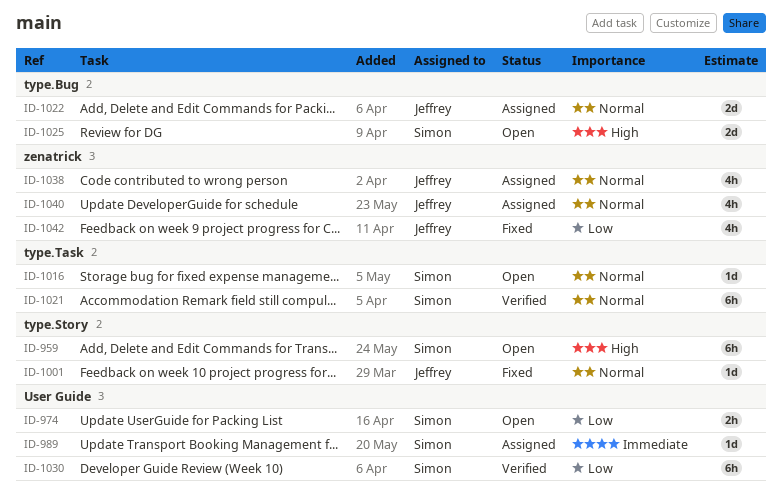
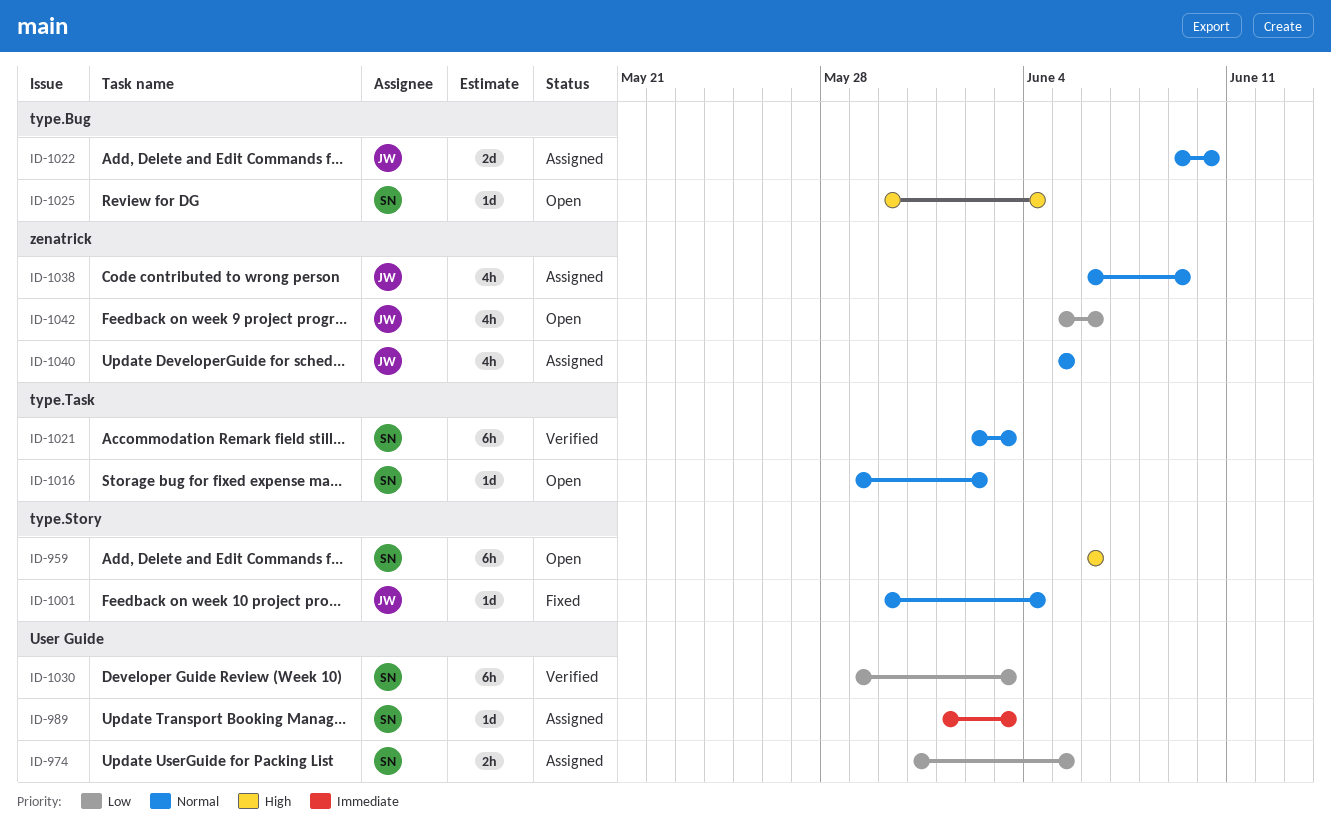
ID-974, status: Open -> Assigned
ID-1025, estimate: 2d -> 1d
ID-1042, status: Fixed -> Open

